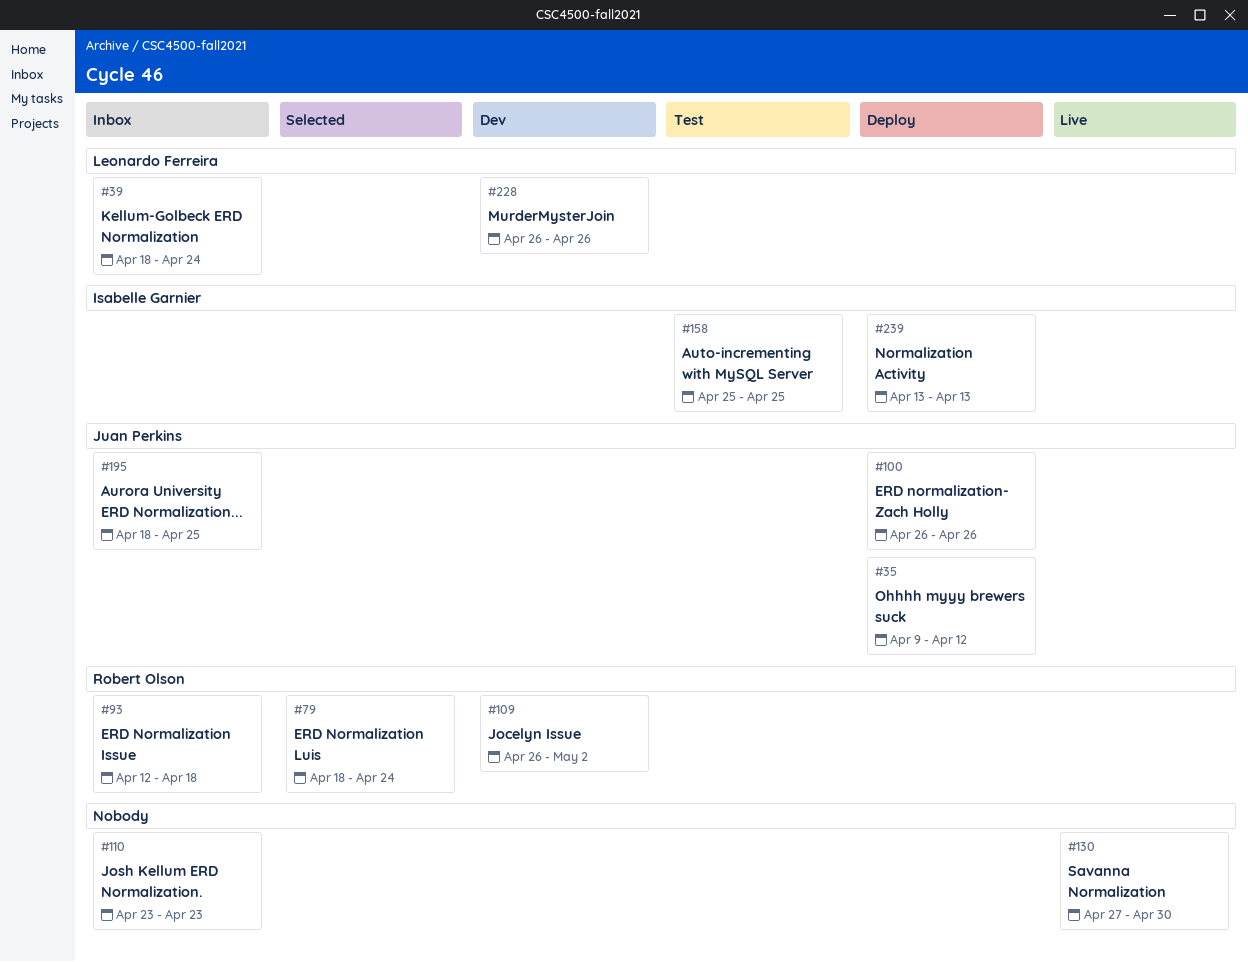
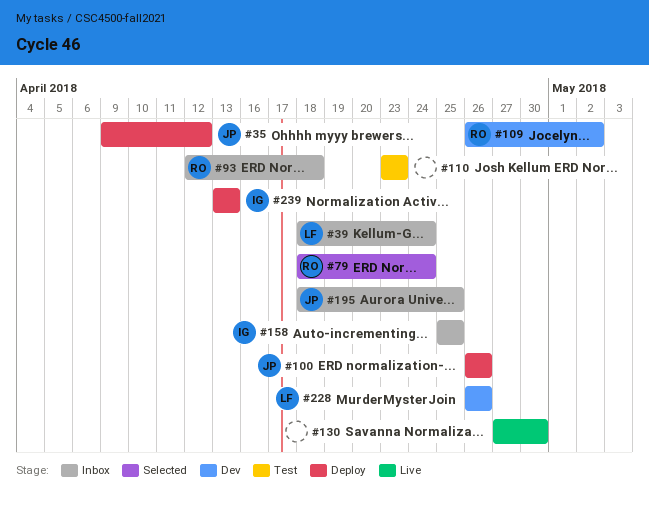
#110, status: Inbox -> Test
#158, status: Test -> Inbox

